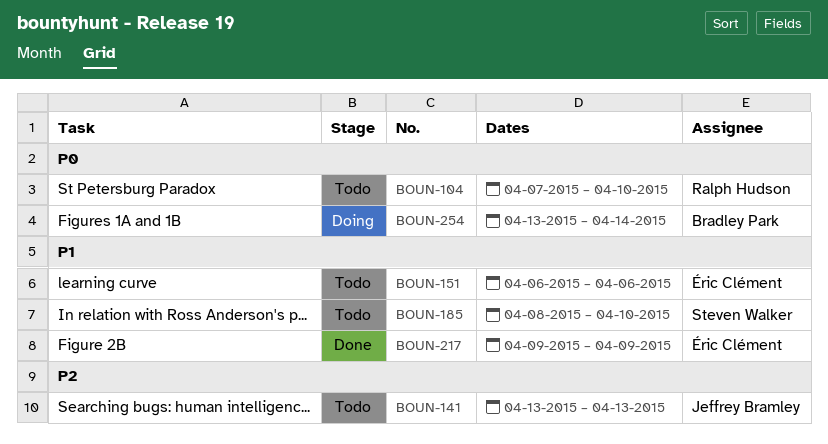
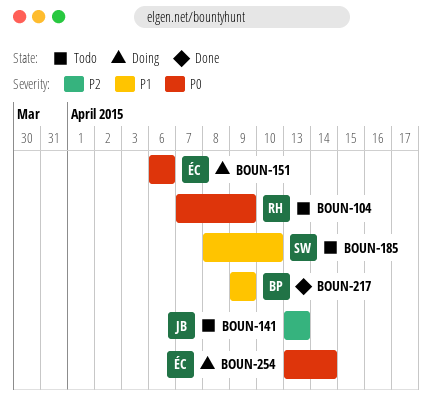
BOUN-104, due: Apr 10 -> Apr 9
BOUN-151, status: Todo -> Doing
BOUN-151, priority: P1 -> P0
BOUN-217, owner: Éric Clément -> Bradley Park
BOUN-254, owner: Bradley Park -> Éric Clément

